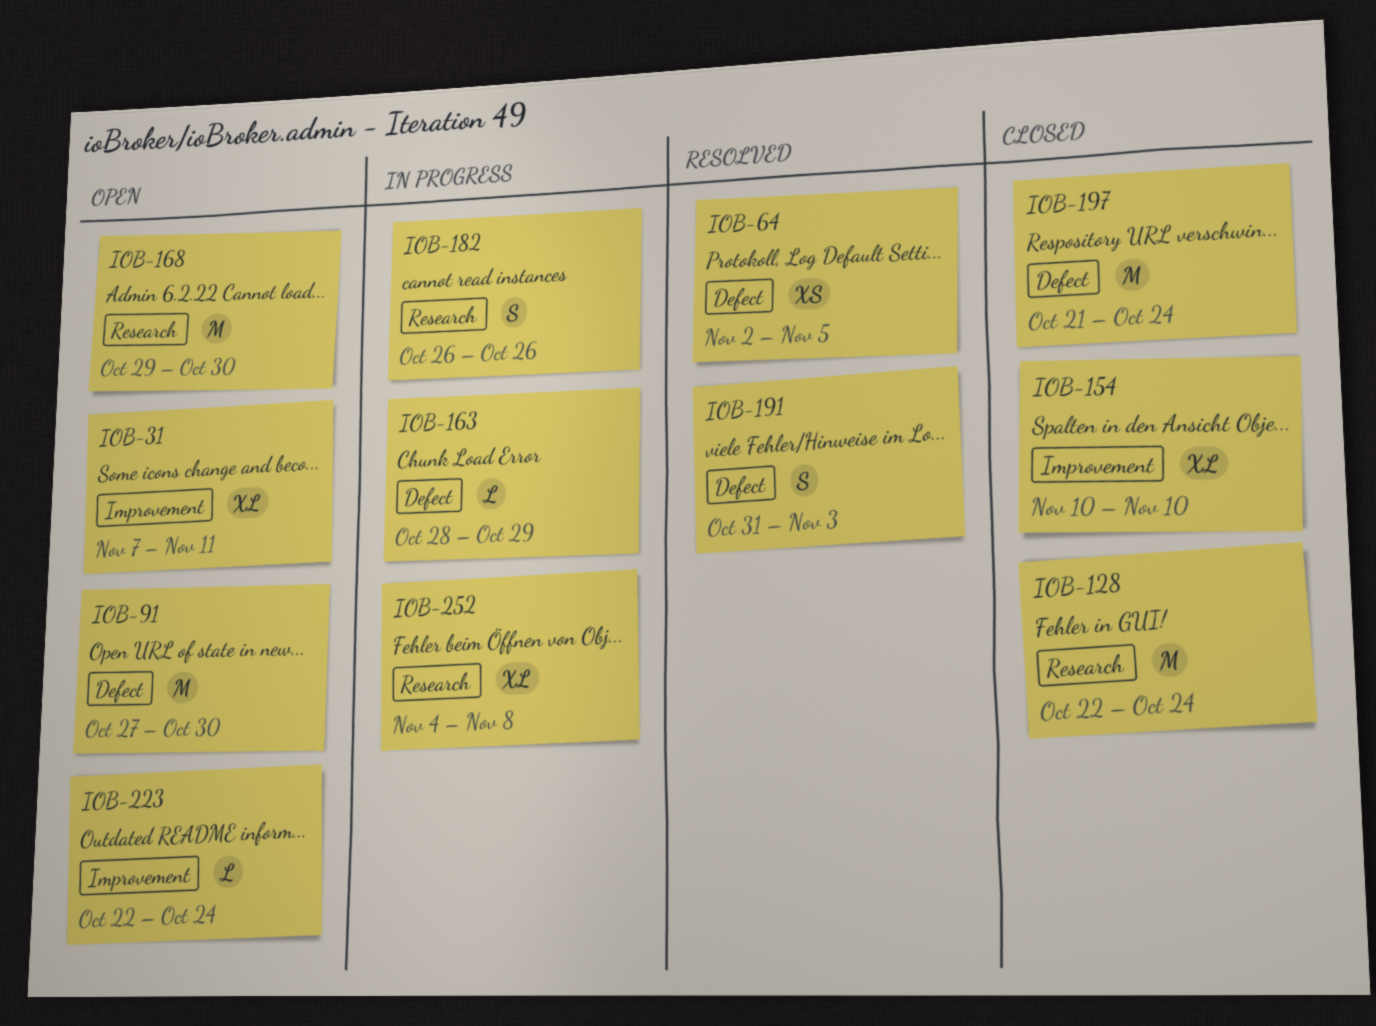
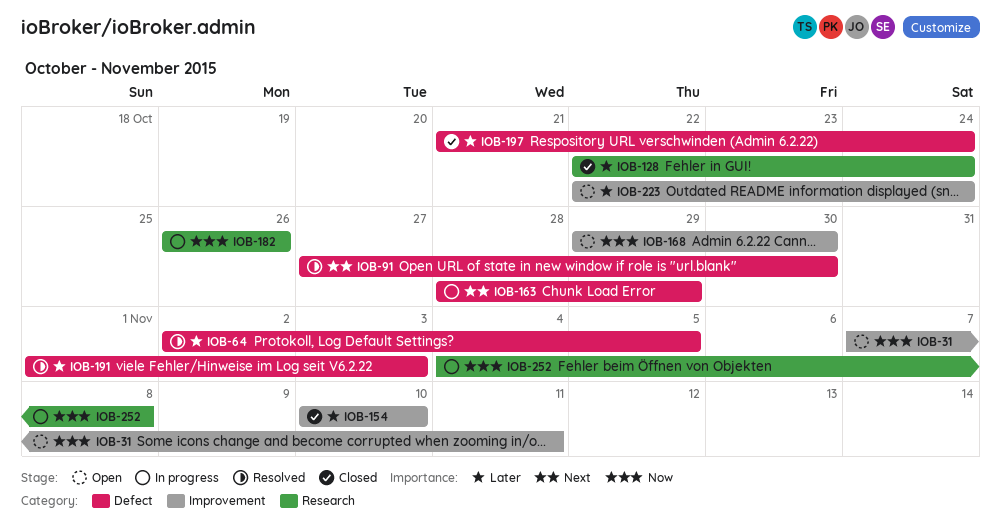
IOB-91, status: Open -> Resolved
IOB-168, label: Research -> Improvement
IOB-191, start: Oct 31 -> Nov 1

